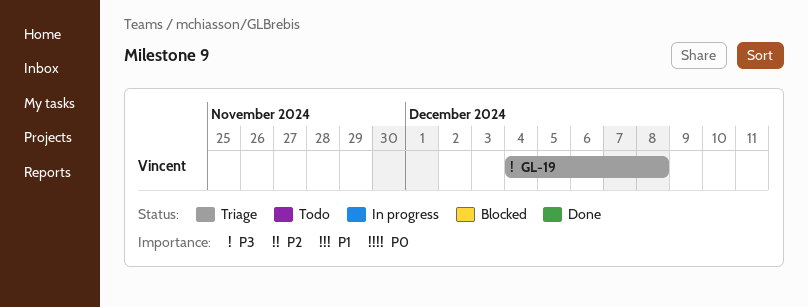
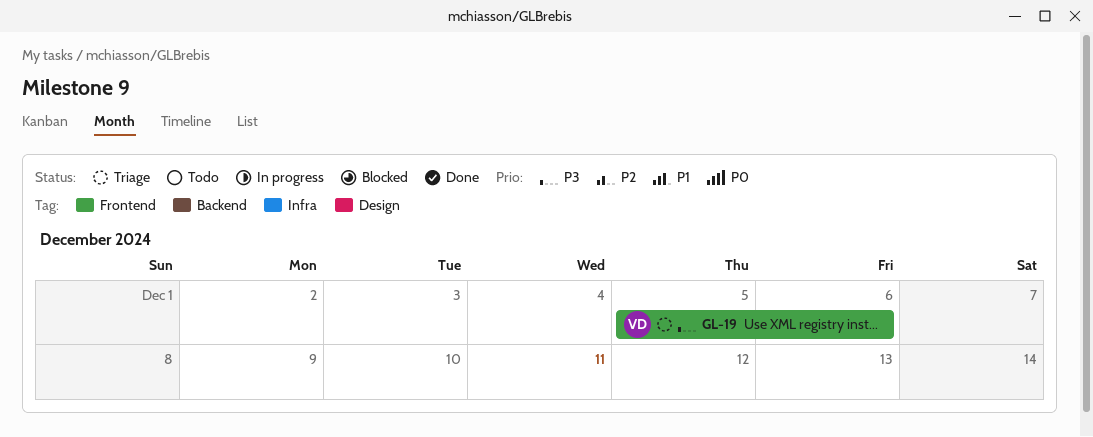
GL-19, start: Dec 4 -> Dec 5
GL-19, due: Dec 8 -> Dec 6

